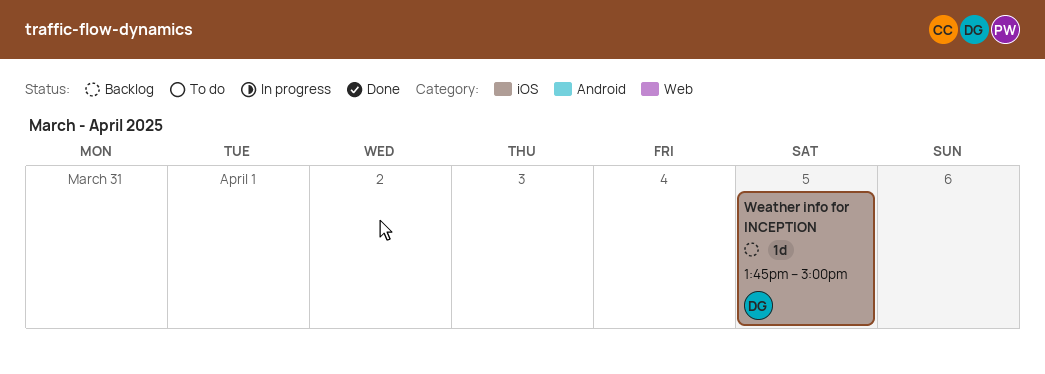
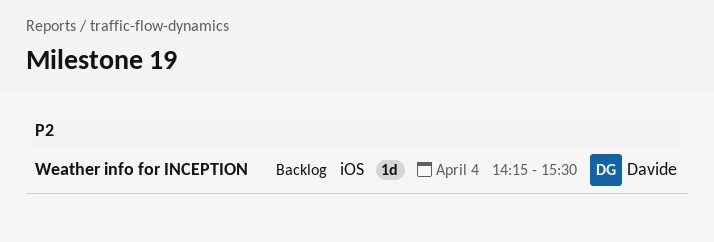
Weather info for INCEPTION, day: Apr 5 -> Apr 4
Weather info for INCEPTION, begins: 13:45 -> 14:15
Weather info for INCEPTION, ends: 15:00 -> 15:30

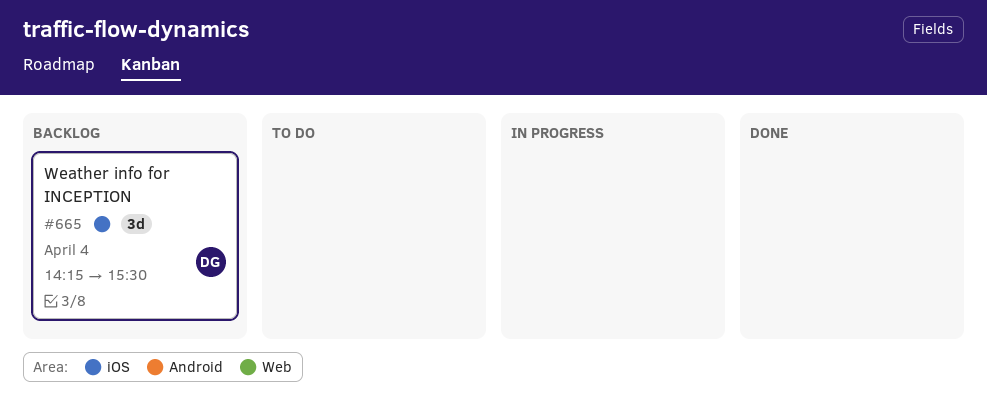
Weather info for INCEPTION, estimate: 1d -> 3d

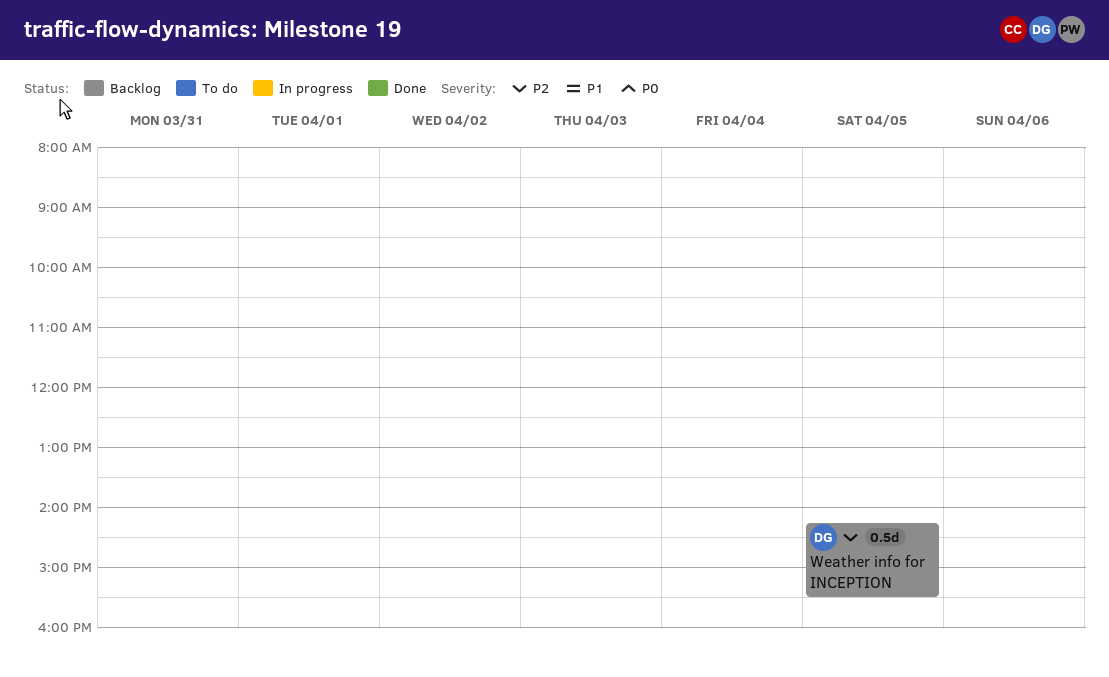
Weather info for INCEPTION, estimate: 3d -> 0.5d
Weather info for INCEPTION, day: Apr 4 -> Apr 5

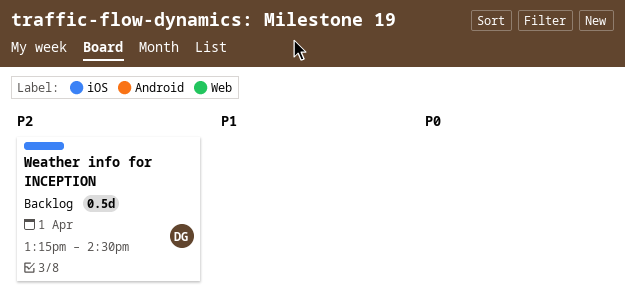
Weather info for INCEPTION, day: Apr 5 -> Apr 1
Weather info for INCEPTION, begins: 14:15 -> 13:15
Weather info for INCEPTION, ends: 15:30 -> 14:30

